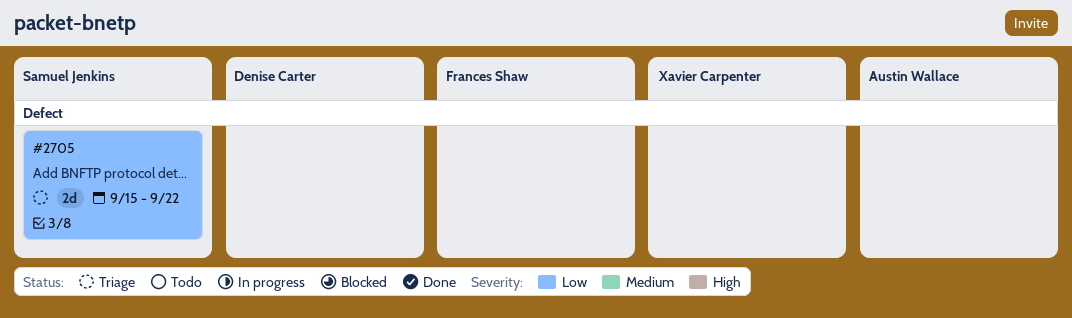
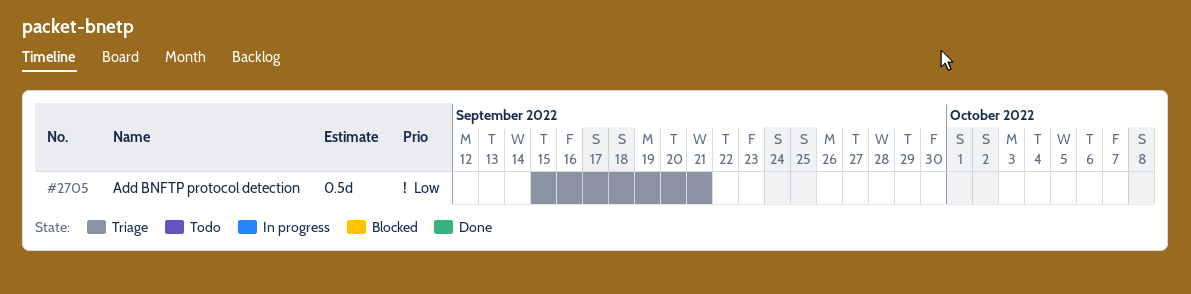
#2705, estimate: 2d -> 0.5d
#2705, due: Sep 22 -> Sep 21

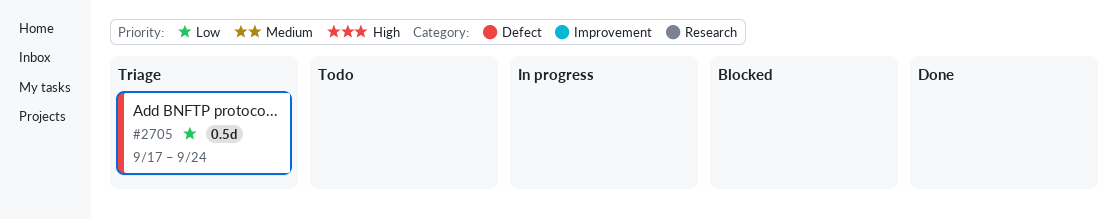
#2705, start: Sep 15 -> Sep 17
#2705, due: Sep 21 -> Sep 24

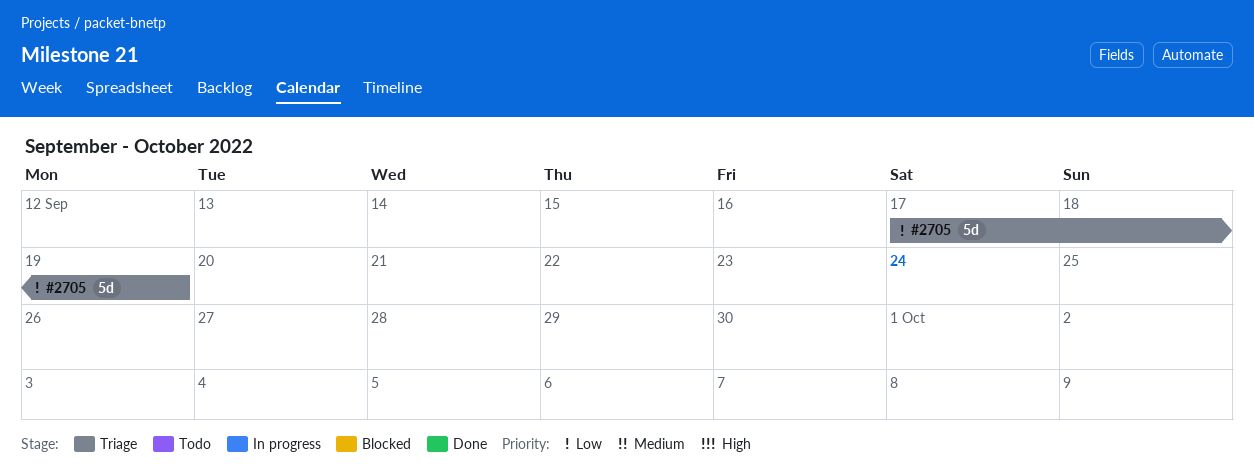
#2705, estimate: 0.5d -> 5d
#2705, due: Sep 24 -> Sep 19

